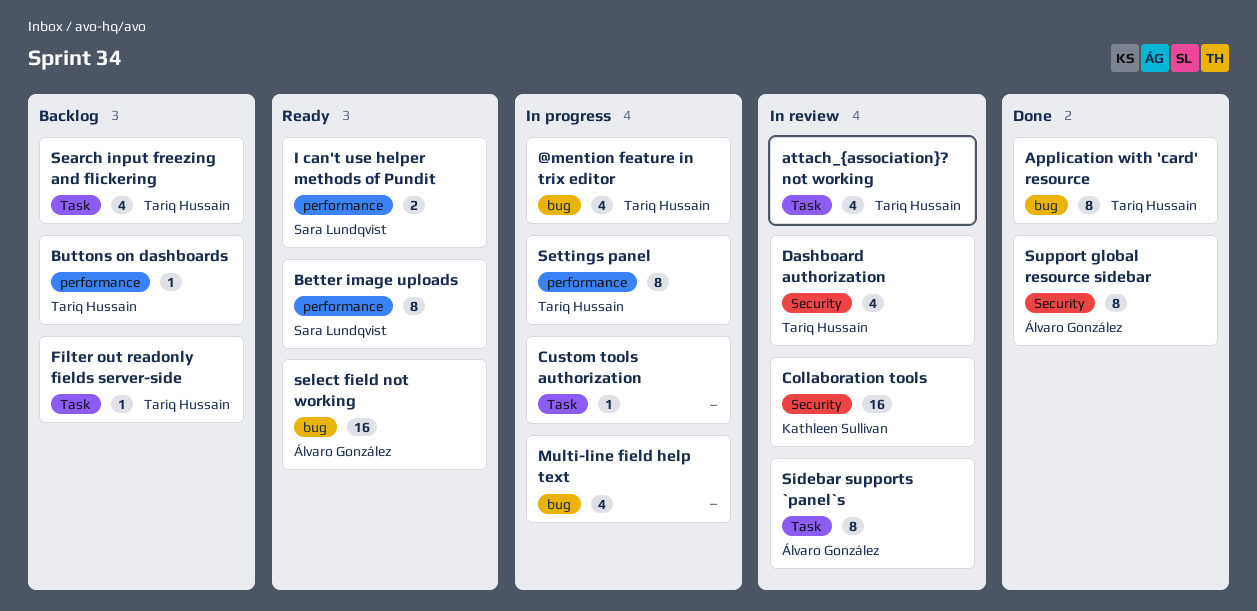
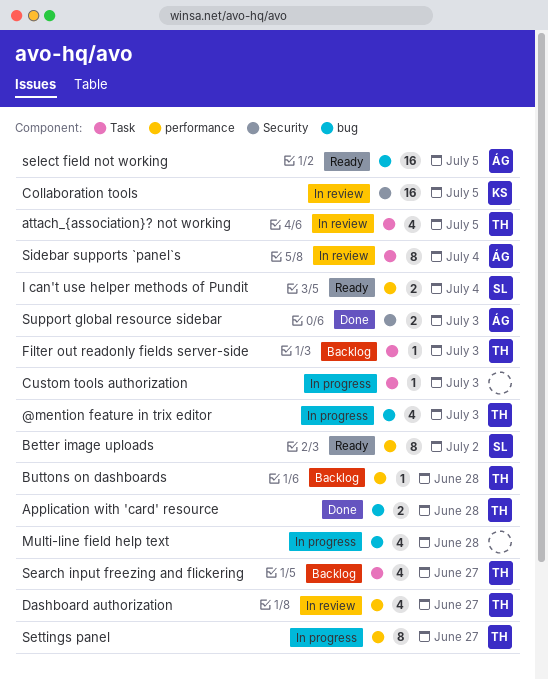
Application with 'card' resource, estimate: 8 -> 2
Dashboard authorization, label: Security -> performance
Support global resource sidebar, estimate: 8 -> 2

